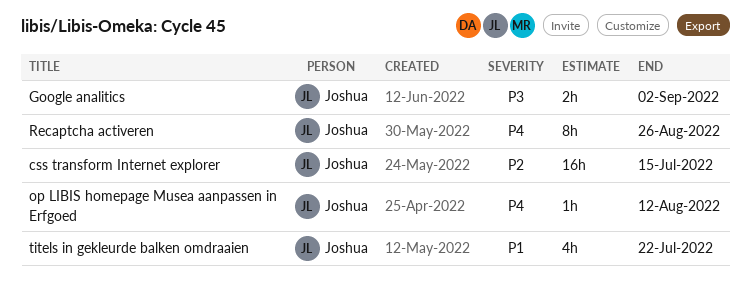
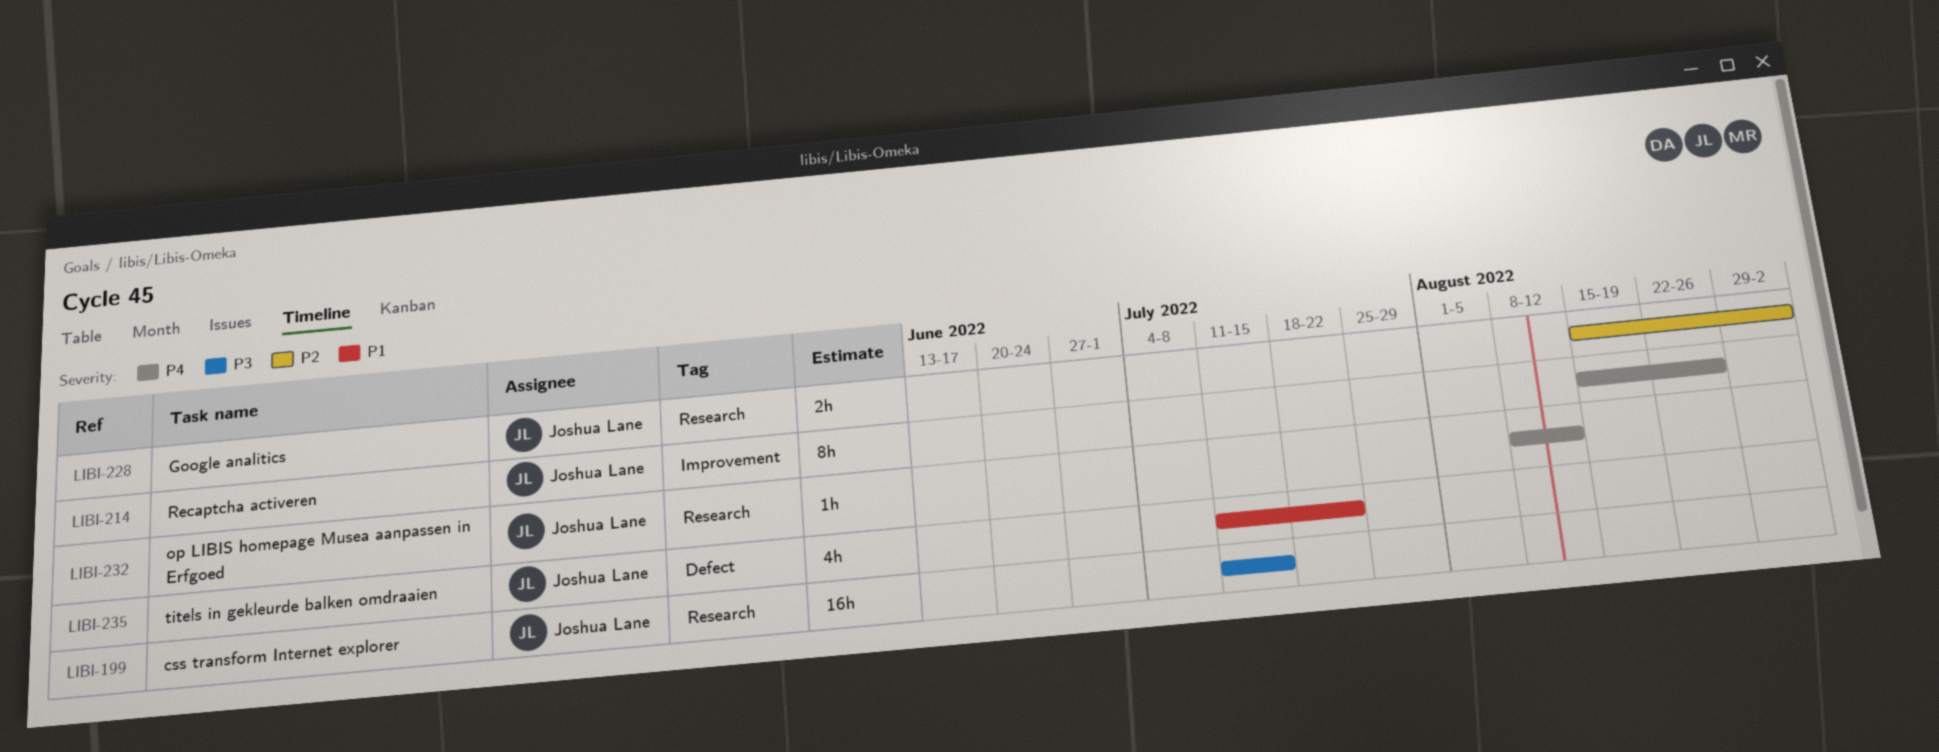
css transform Internet explorer, priority: P2 -> P3
Google analitics, priority: P3 -> P2

